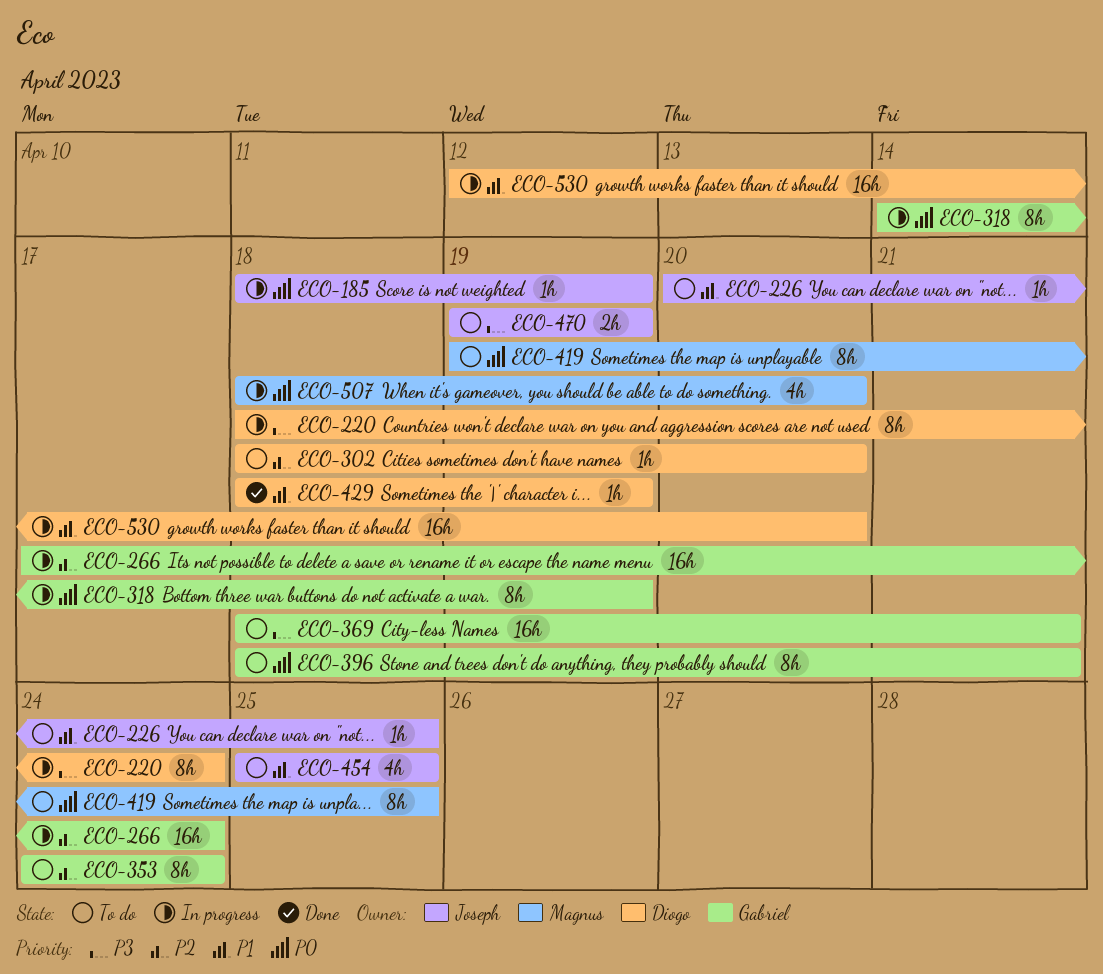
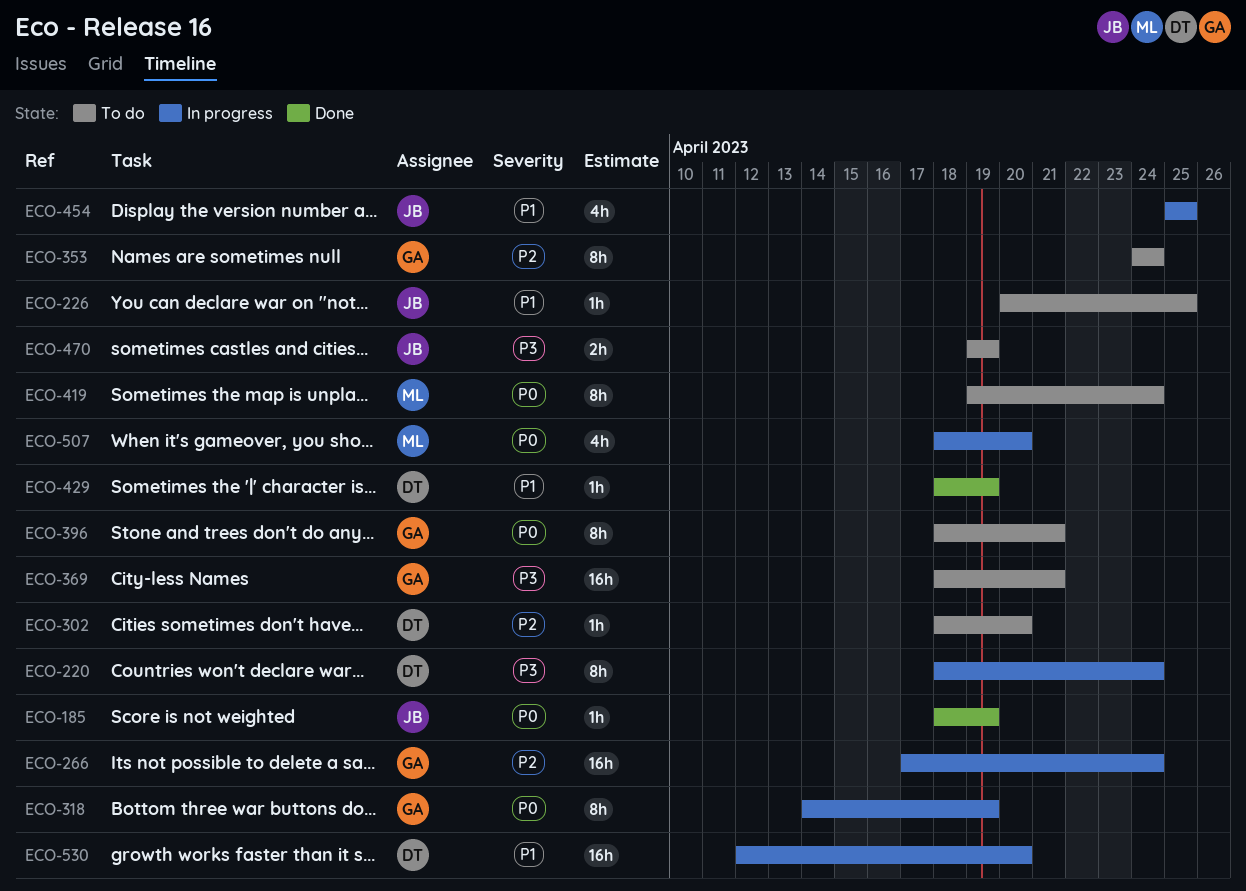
ECO-185, status: In progress -> Done
ECO-419, due: Apr 25 -> Apr 24
ECO-454, status: To do -> In progress

